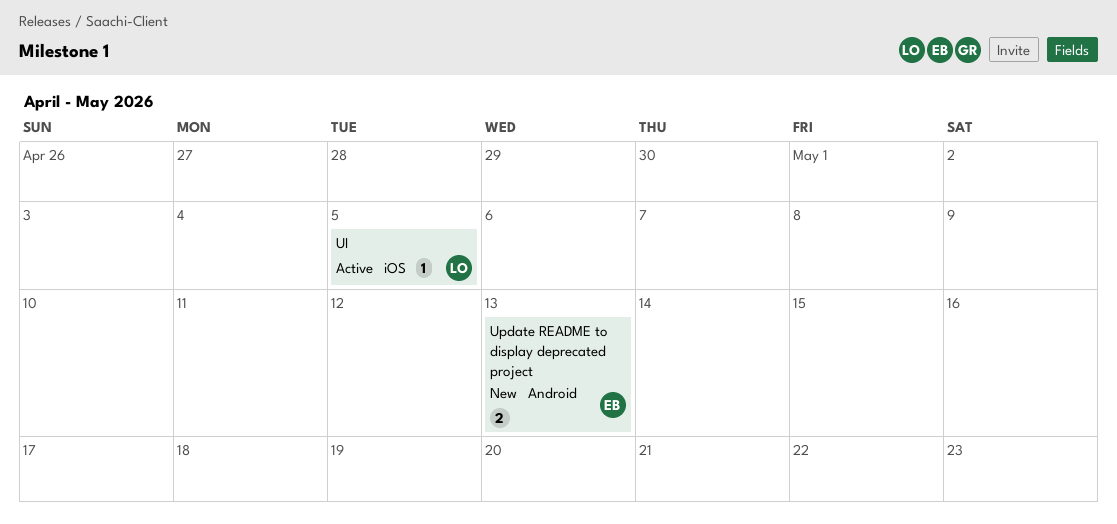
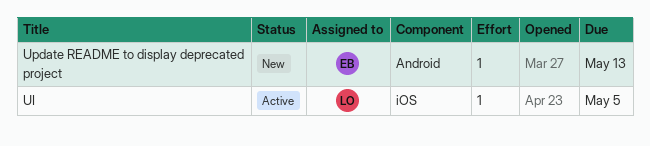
Update README to display deprecated project, estimate: 2 -> 1

